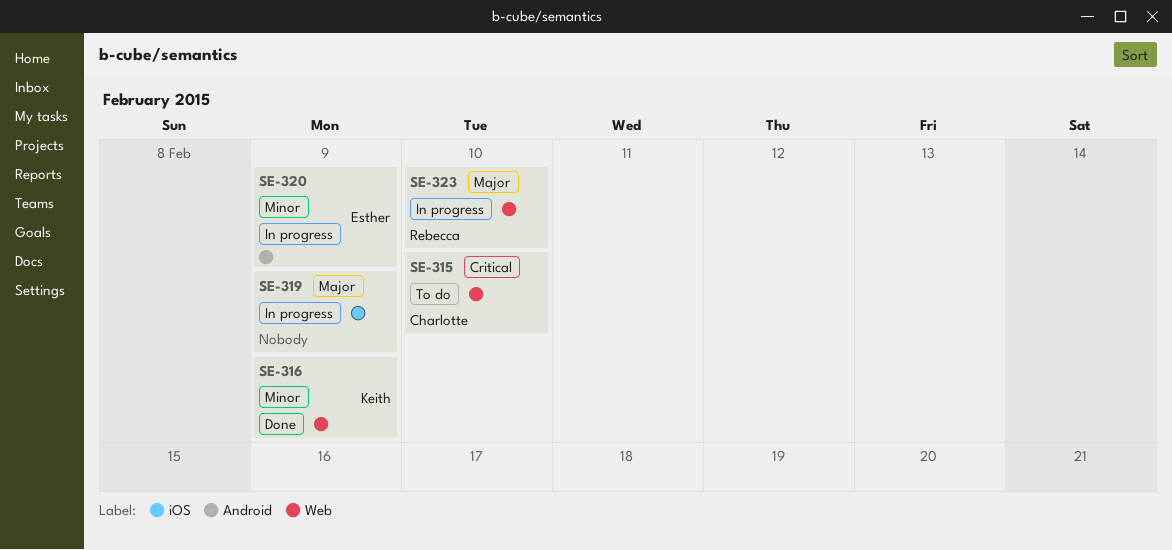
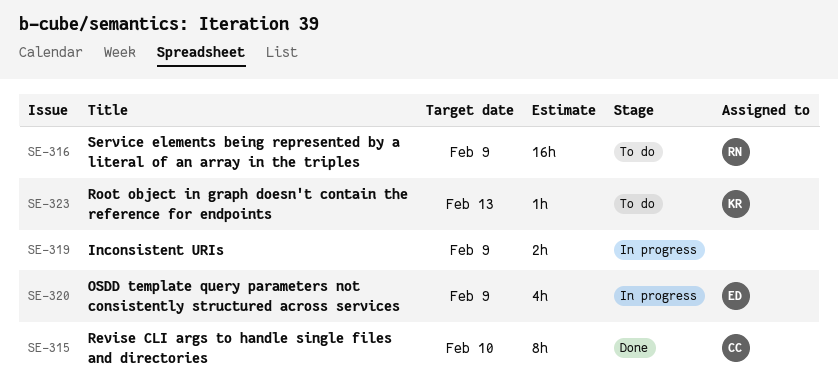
SE-315, status: To do -> Done
SE-316, status: Done -> To do
SE-316, owner: Keith -> Rebecca
SE-323, status: In progress -> To do
SE-323, owner: Rebecca -> Keith
SE-323, due: Feb 10 -> Feb 13

